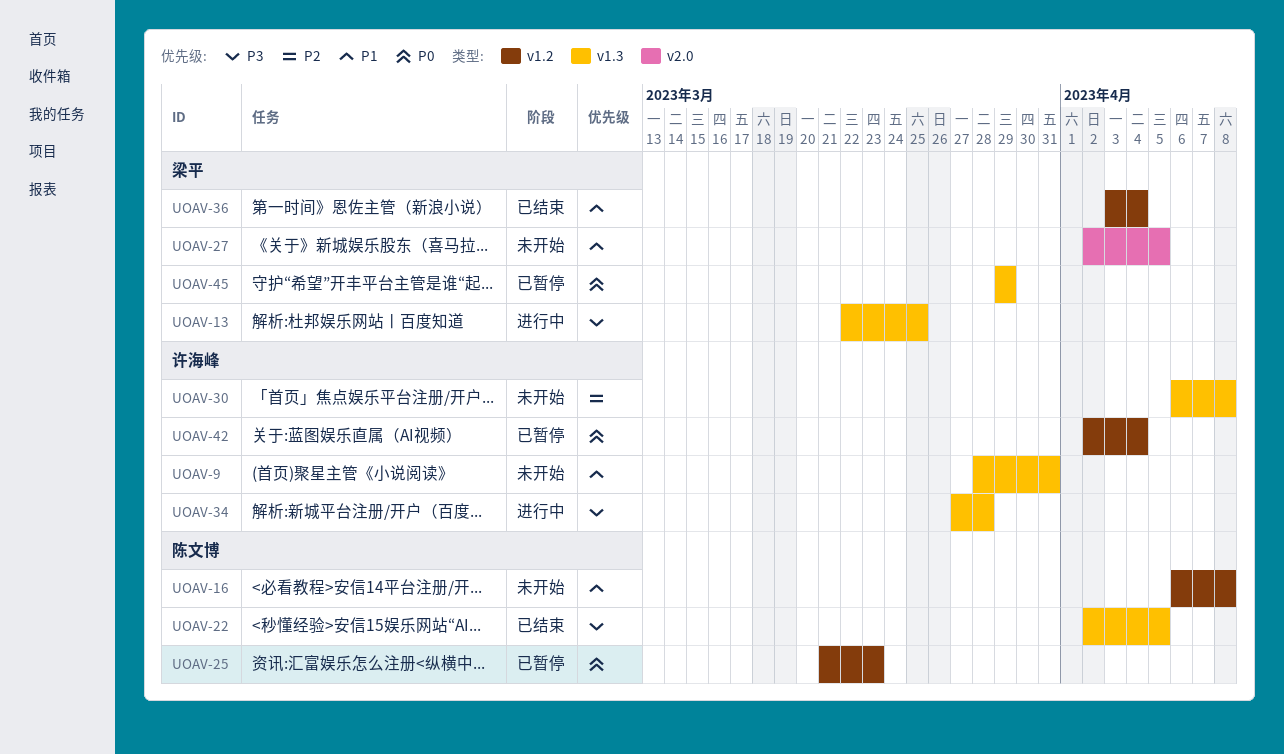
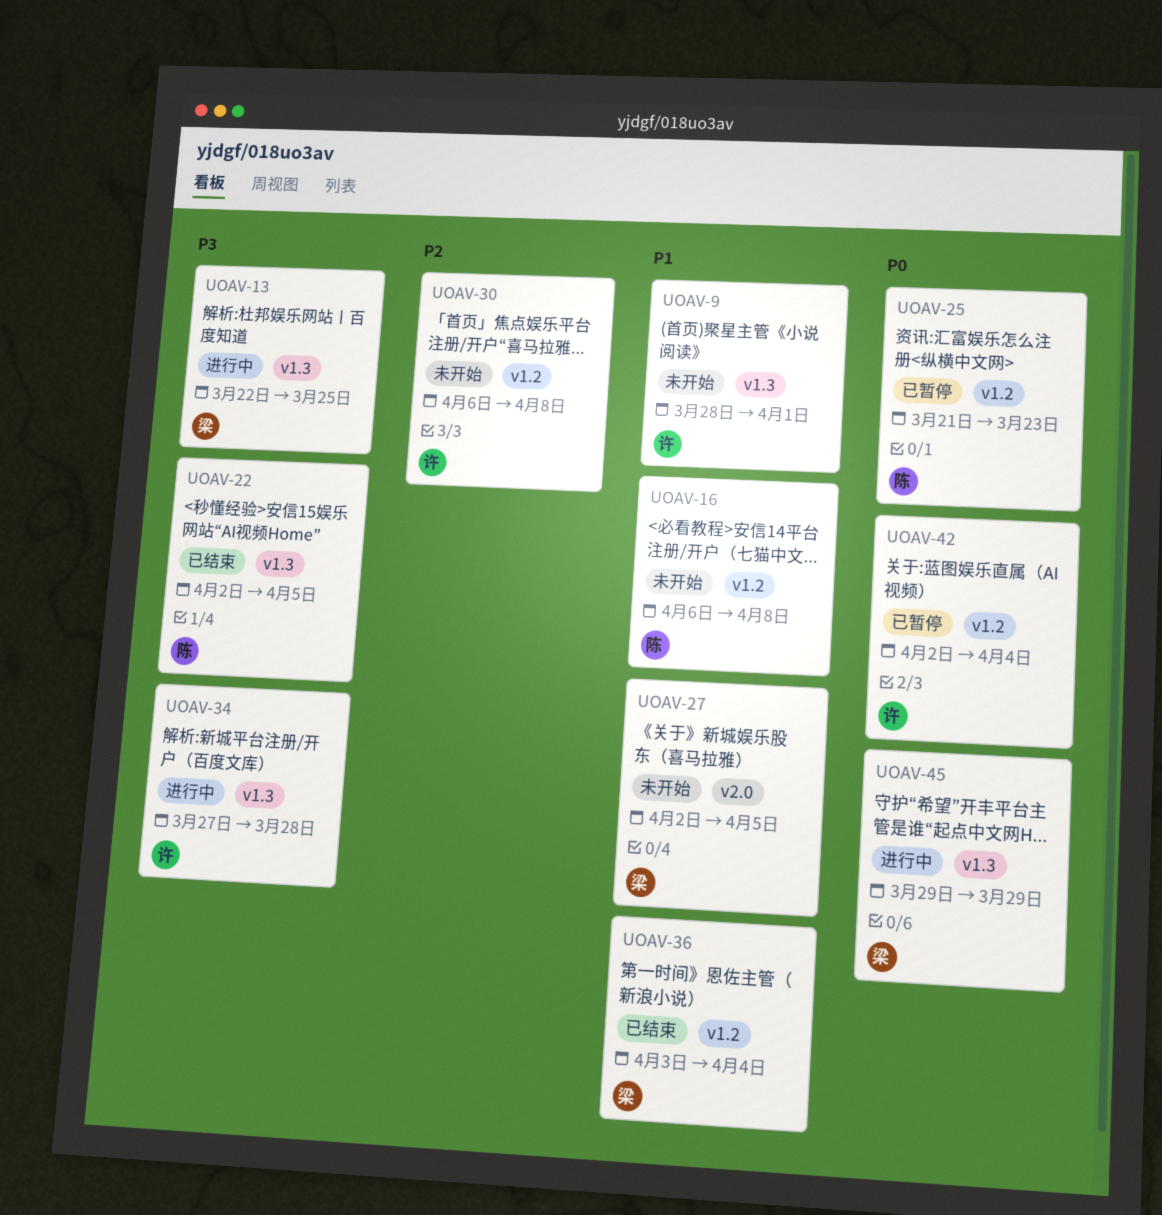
UOAV-9, due: Mar 31 -> Apr 1
UOAV-30, label: v1.3 -> v1.2
UOAV-45, status: 已暂停 -> 进行中

